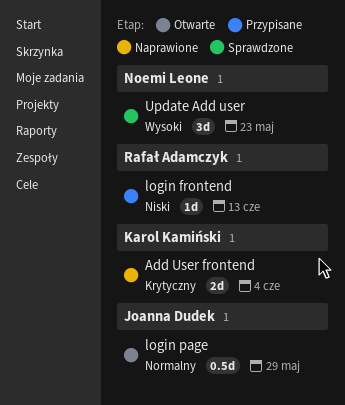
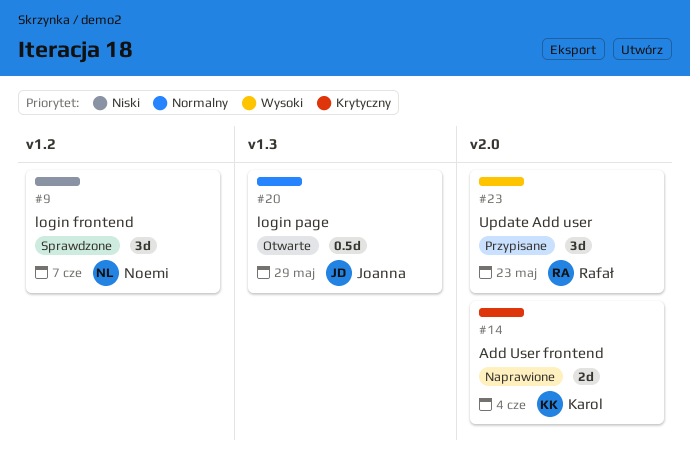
login frontend, status: Przypisane -> Sprawdzone
login frontend, owner: Rafał Adamczyk -> Noemi Leone
login frontend, estimate: 1d -> 3d
login frontend, due: Jun 13 -> Jun 7
Update Add user, status: Sprawdzone -> Przypisane
Update Add user, owner: Noemi Leone -> Rafał Adamczyk

